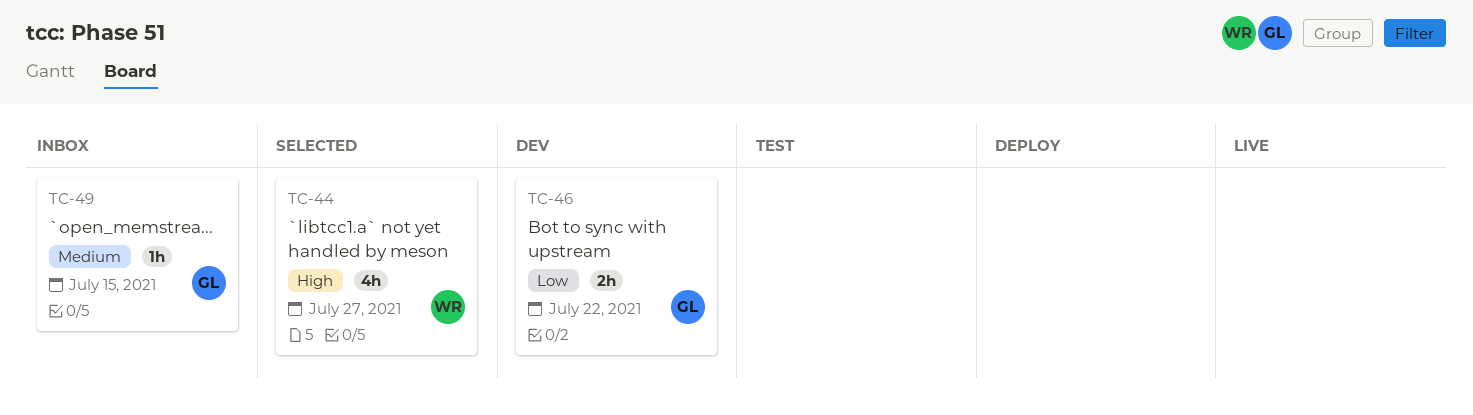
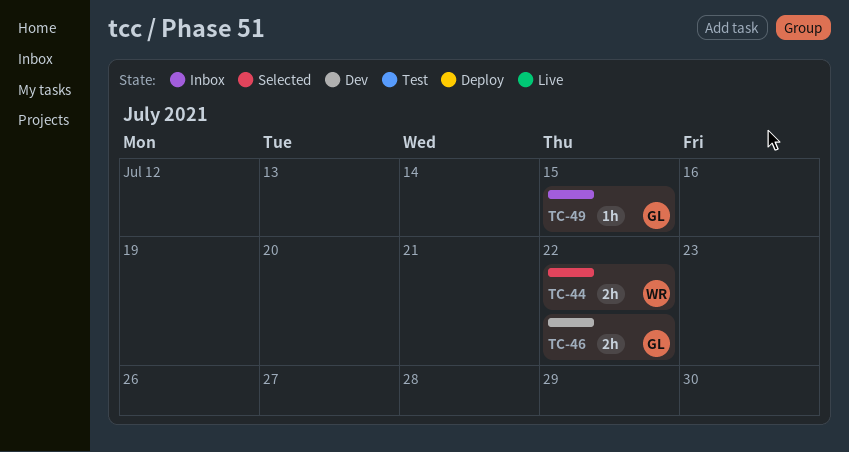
TC-44, estimate: 4h -> 2h
TC-44, due: Jul 27 -> Jul 22

